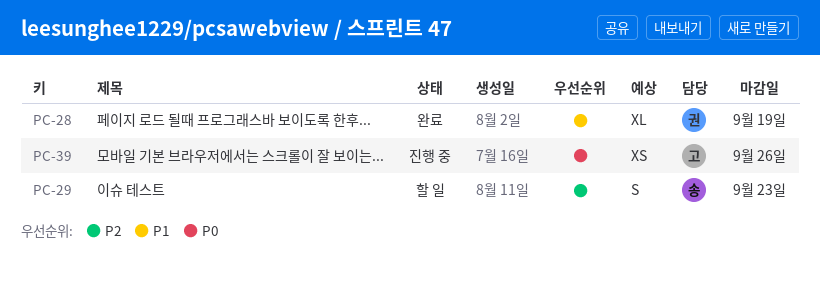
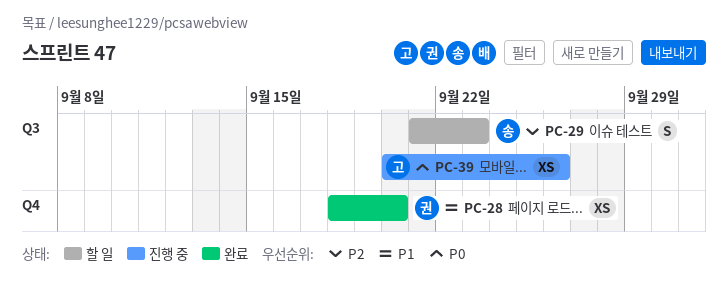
PC-28, estimate: XL -> XS
PC-28, due: Sep 19 -> Sep 20

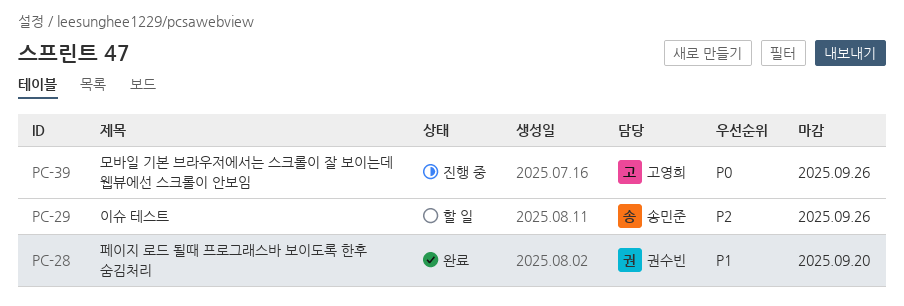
PC-29, due: Sep 23 -> Sep 26

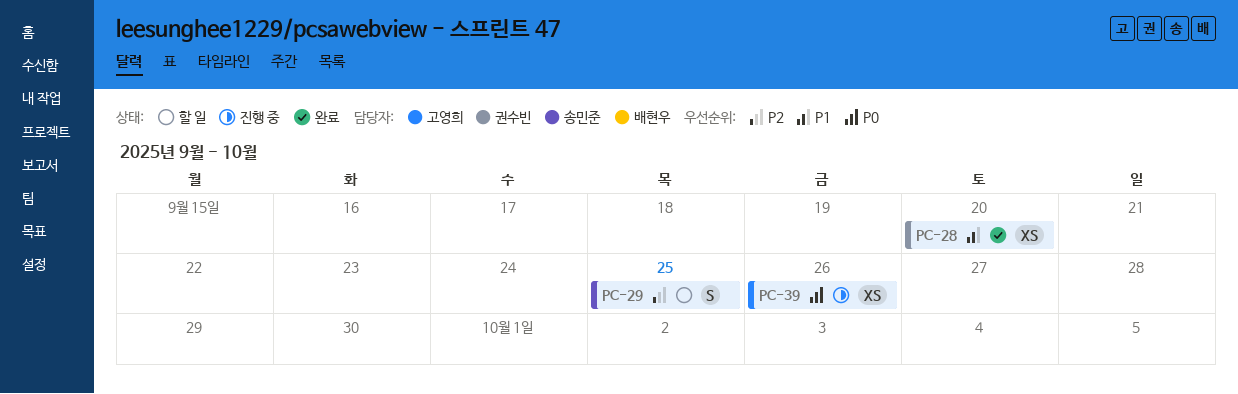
PC-29, due: Sep 26 -> Sep 25

